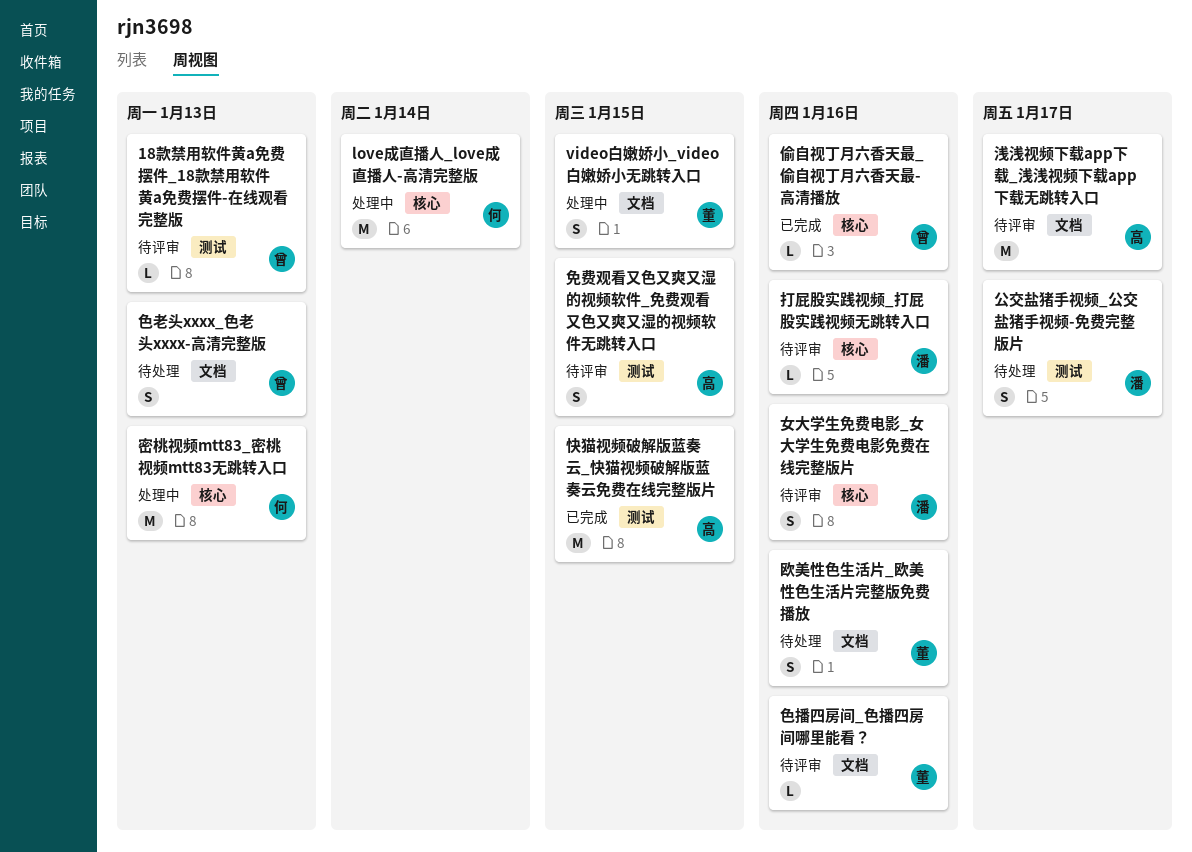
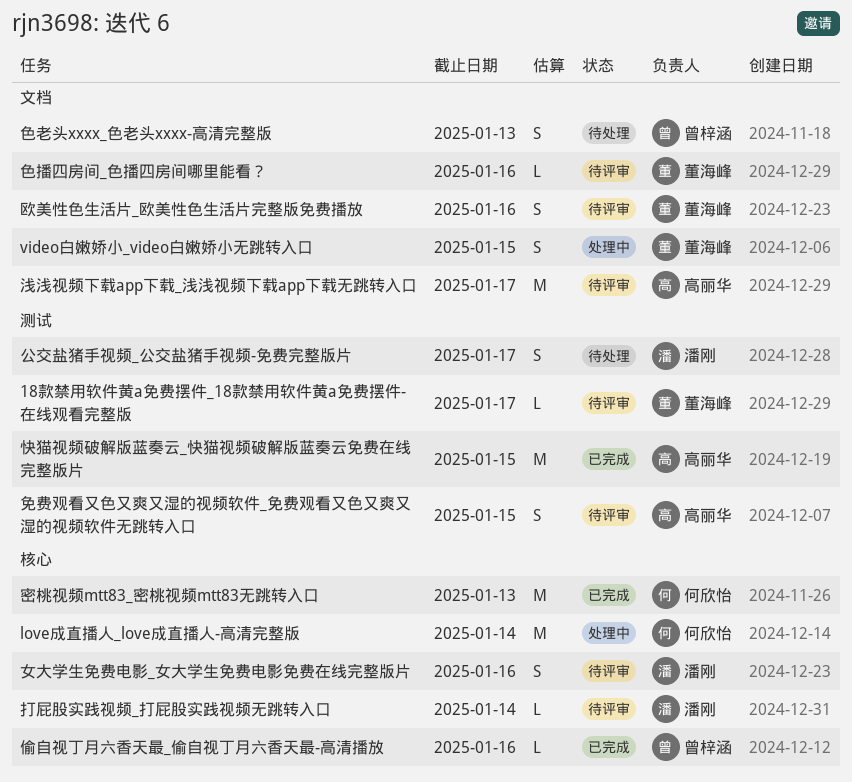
18款禁用软件黄a免费摆件_18款禁用软件黄a免费摆件-在线观看完整版, owner: 曾梓涵 -> 董海峰
18款禁用软件黄a免费摆件_18款禁用软件黄a免费摆件-在线观看完整版, due: Jan 13 -> Jan 17
密桃视频mtt83_密桃视频mtt83无跳转入口, status: 处理中 -> 已完成
打屁股实践视频_打屁股实践视频无跳转入口, due: Jan 16 -> Jan 14
欧美性色生活片_欧美性色生活片完整版免费播放, status: 待处理 -> 待评审

